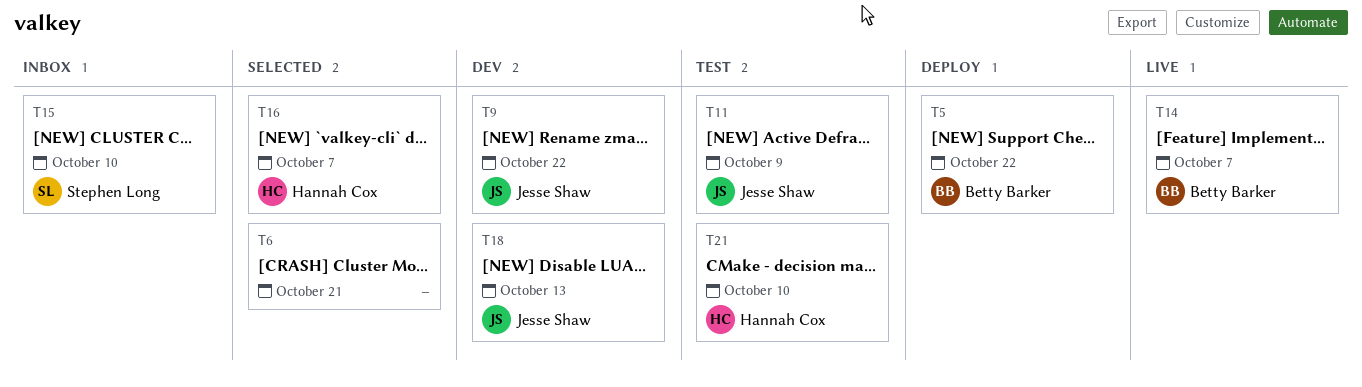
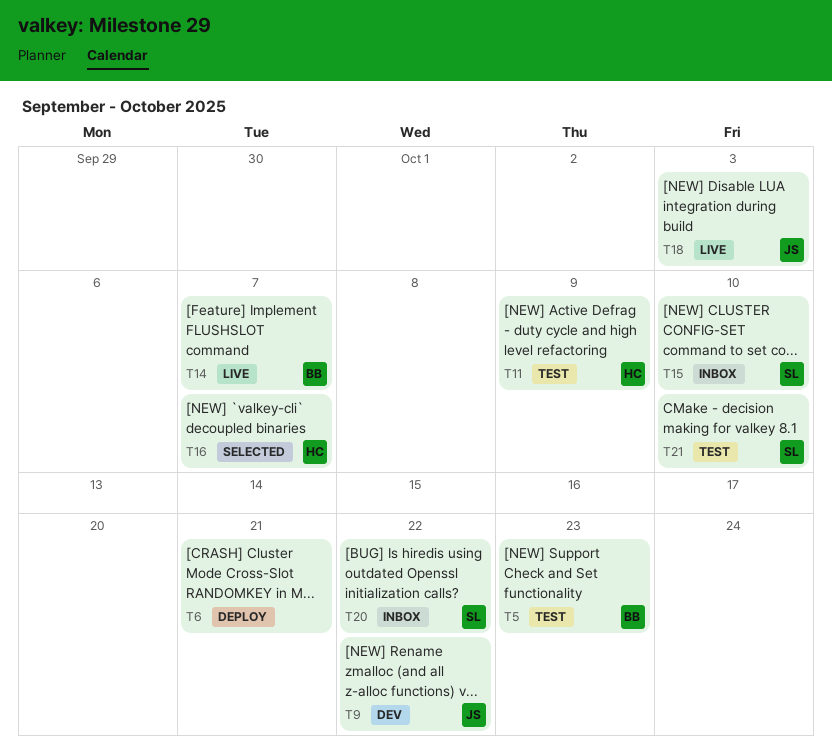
T5, status: Deploy -> Test
T5, due: Oct 22 -> Oct 23
T6, status: Selected -> Deploy
T11, owner: Jesse Shaw -> Hannah Cox
T18, status: Dev -> Live
T18, due: Oct 13 -> Oct 3
T20: none -> present
T21, owner: Hannah Cox -> Stephen Long

